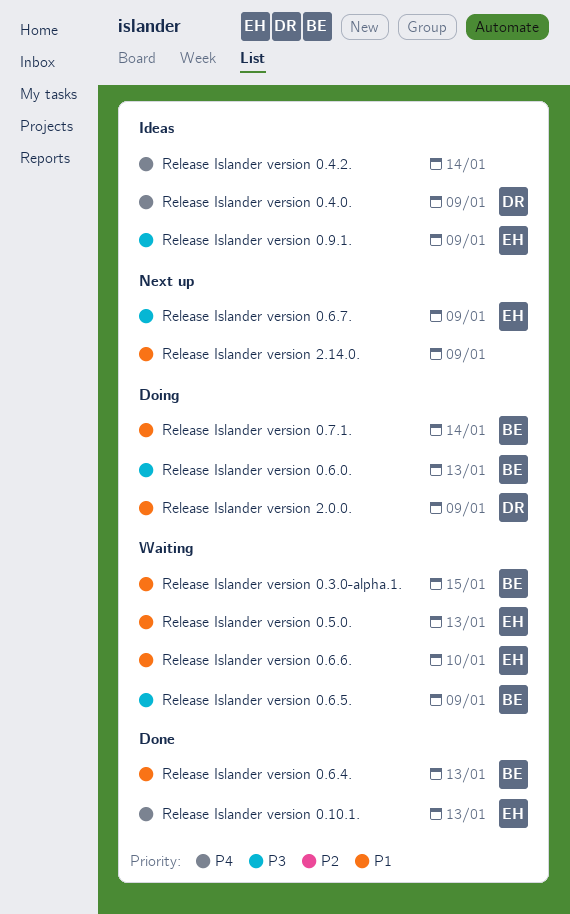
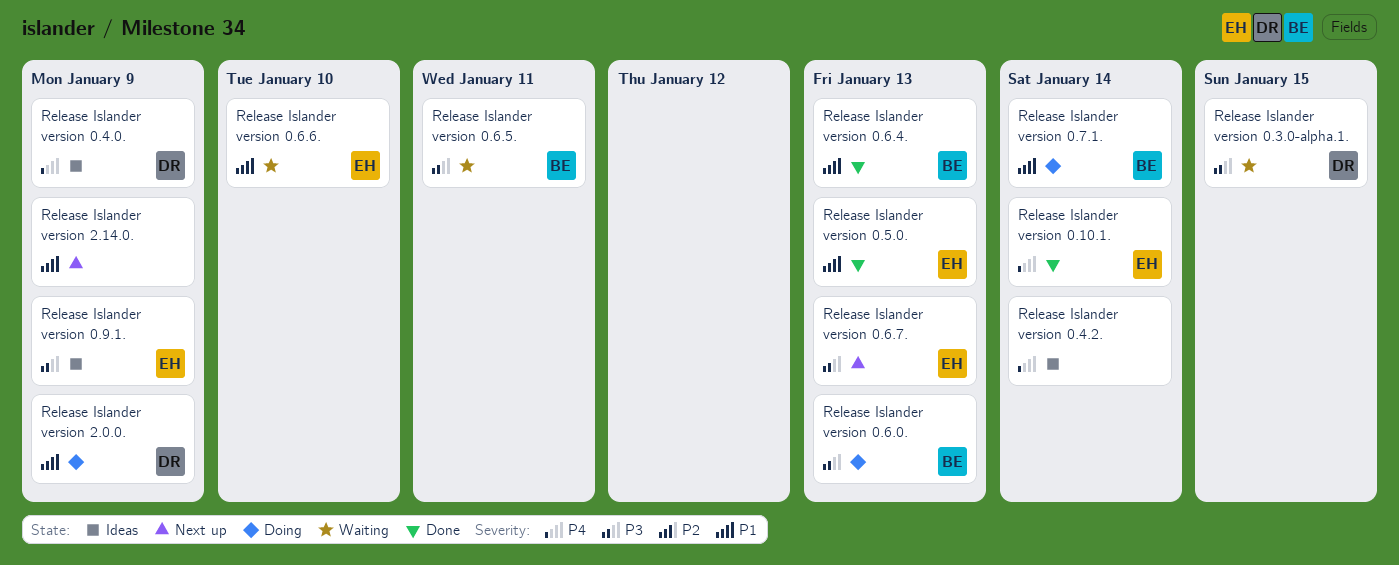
Release Islander version 0.10.1., due: Jan 13 -> Jan 14
Release Islander version 0.3.0-alpha.1., owner: BE -> DR
Release Islander version 0.3.0-alpha.1., priority: P1 -> P3
Release Islander version 0.5.0., status: Waiting -> Done
Release Islander version 0.6.5., due: Jan 9 -> Jan 11
Release Islander version 0.6.7., due: Jan 9 -> Jan 13

